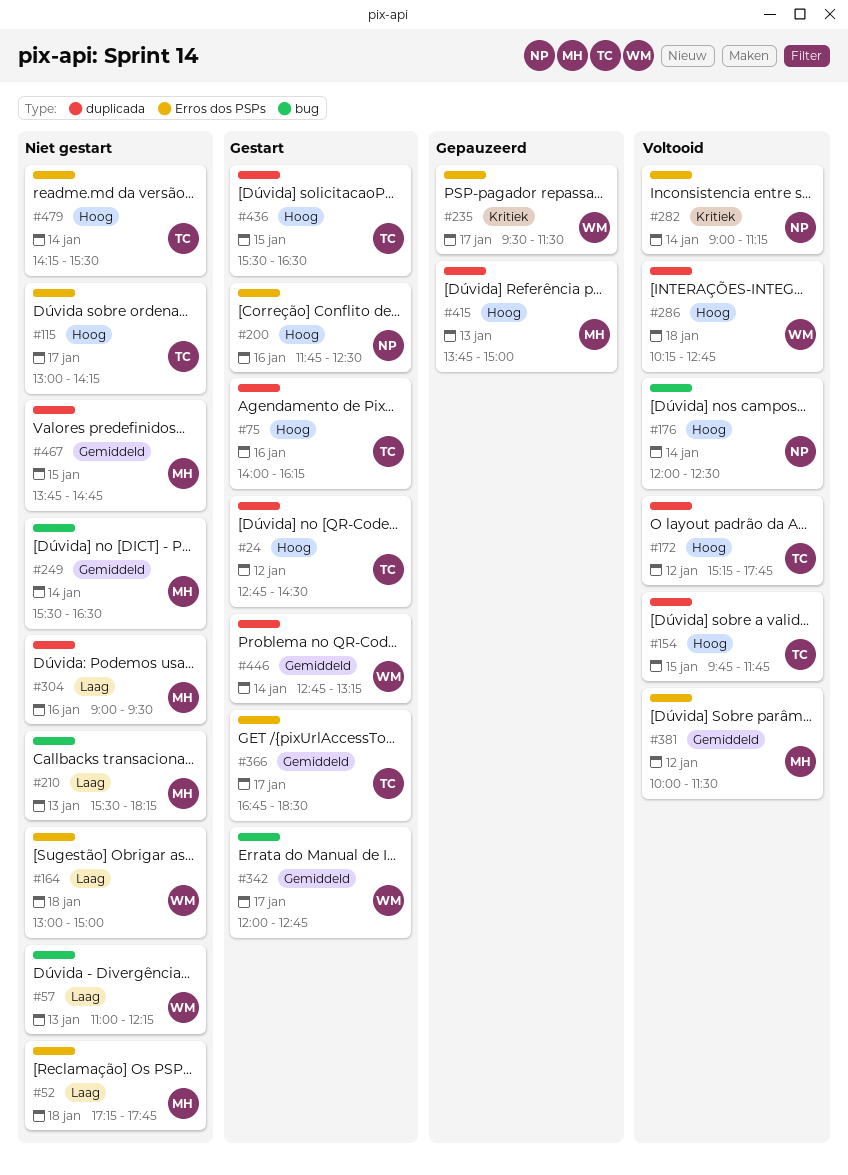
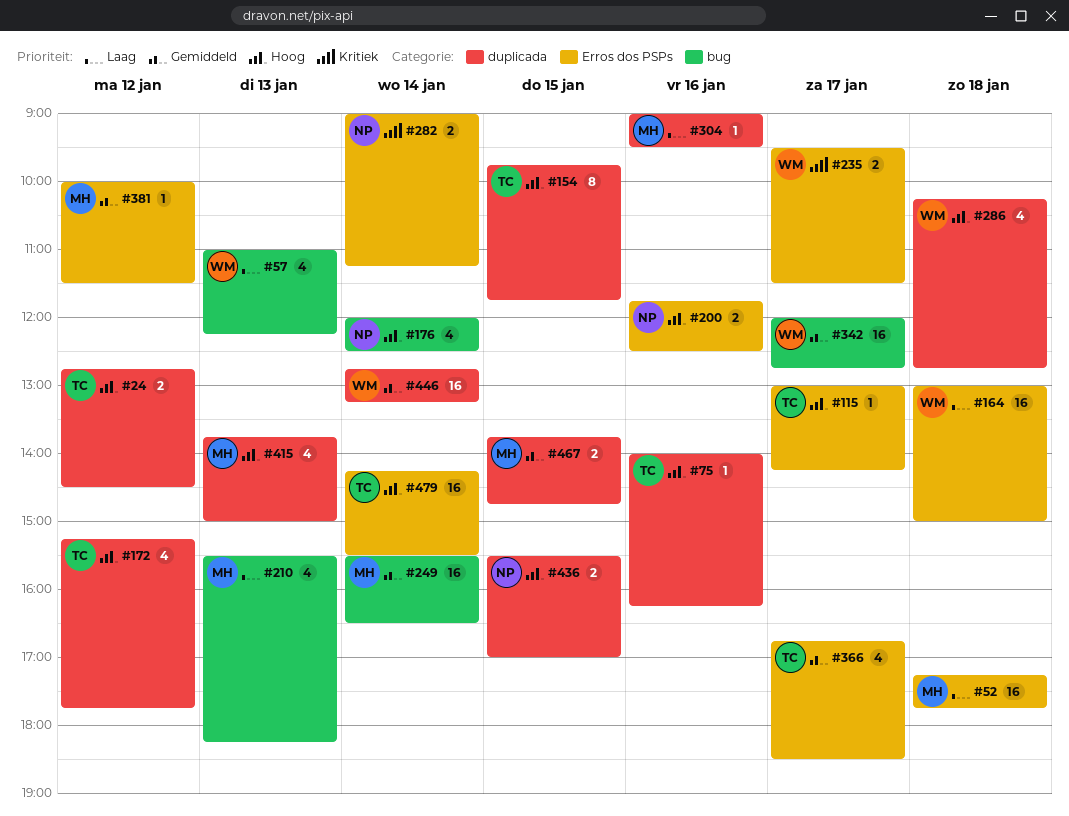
#436, owner: TC -> NP
#436, ends: 16:30 -> 17:00

